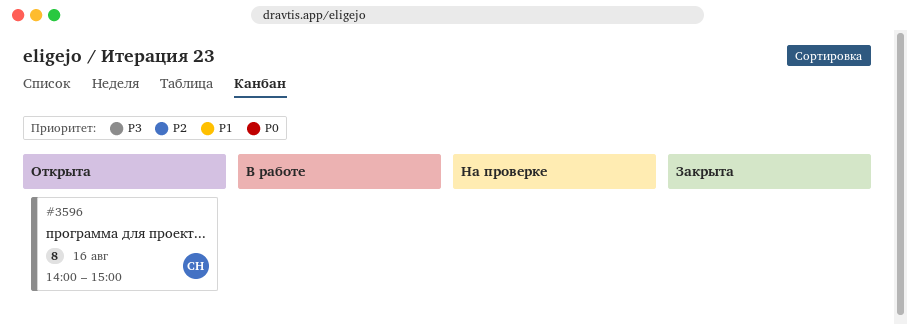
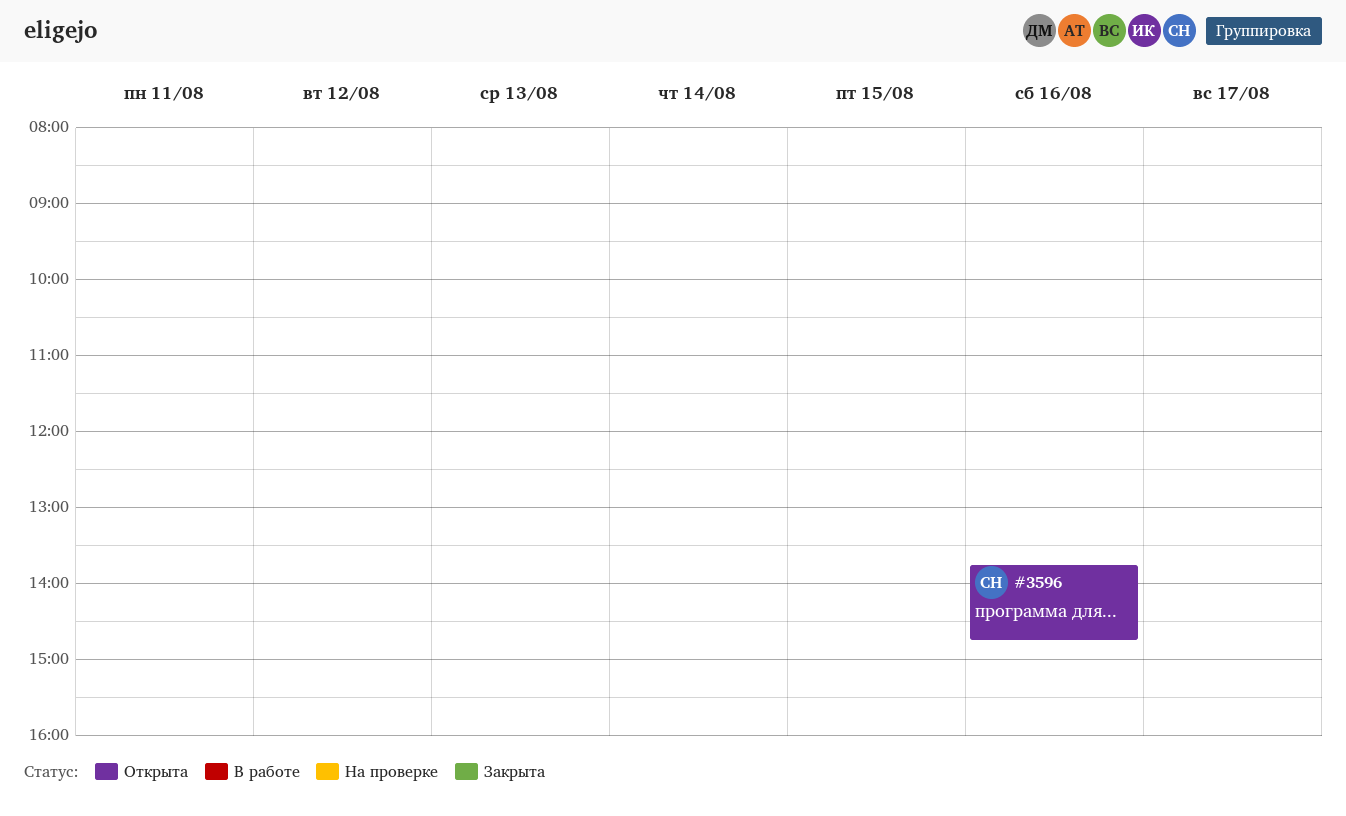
#3596, begins: 14:00 -> 13:45
#3596, ends: 15:00 -> 14:45

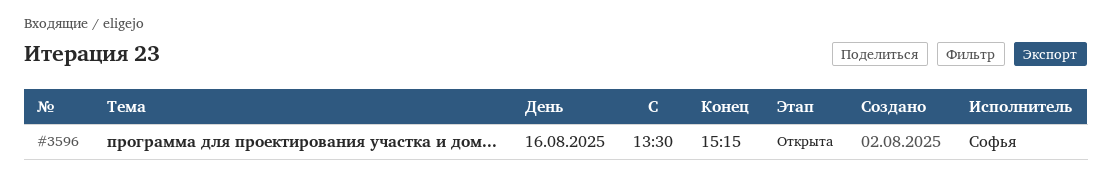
#3596, begins: 13:45 -> 13:30
#3596, ends: 14:45 -> 15:15

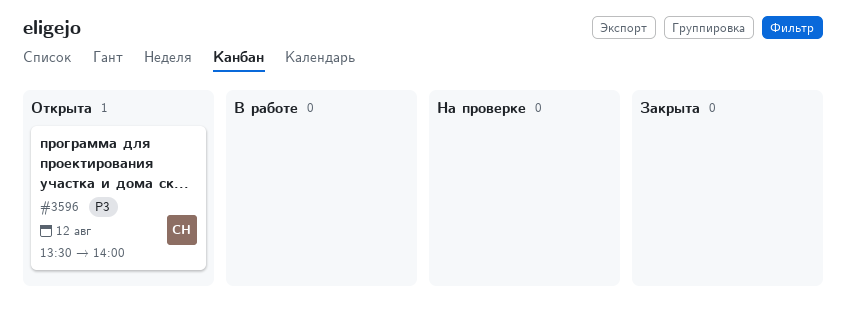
#3596, day: Aug 16 -> Aug 12
#3596, ends: 15:15 -> 14:00

